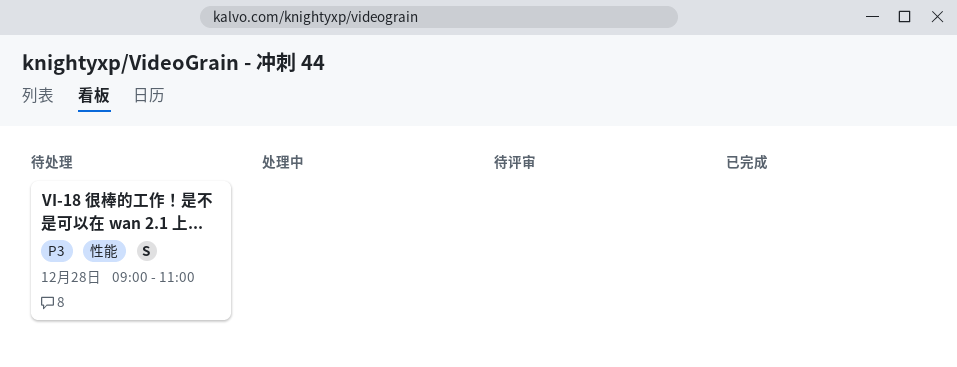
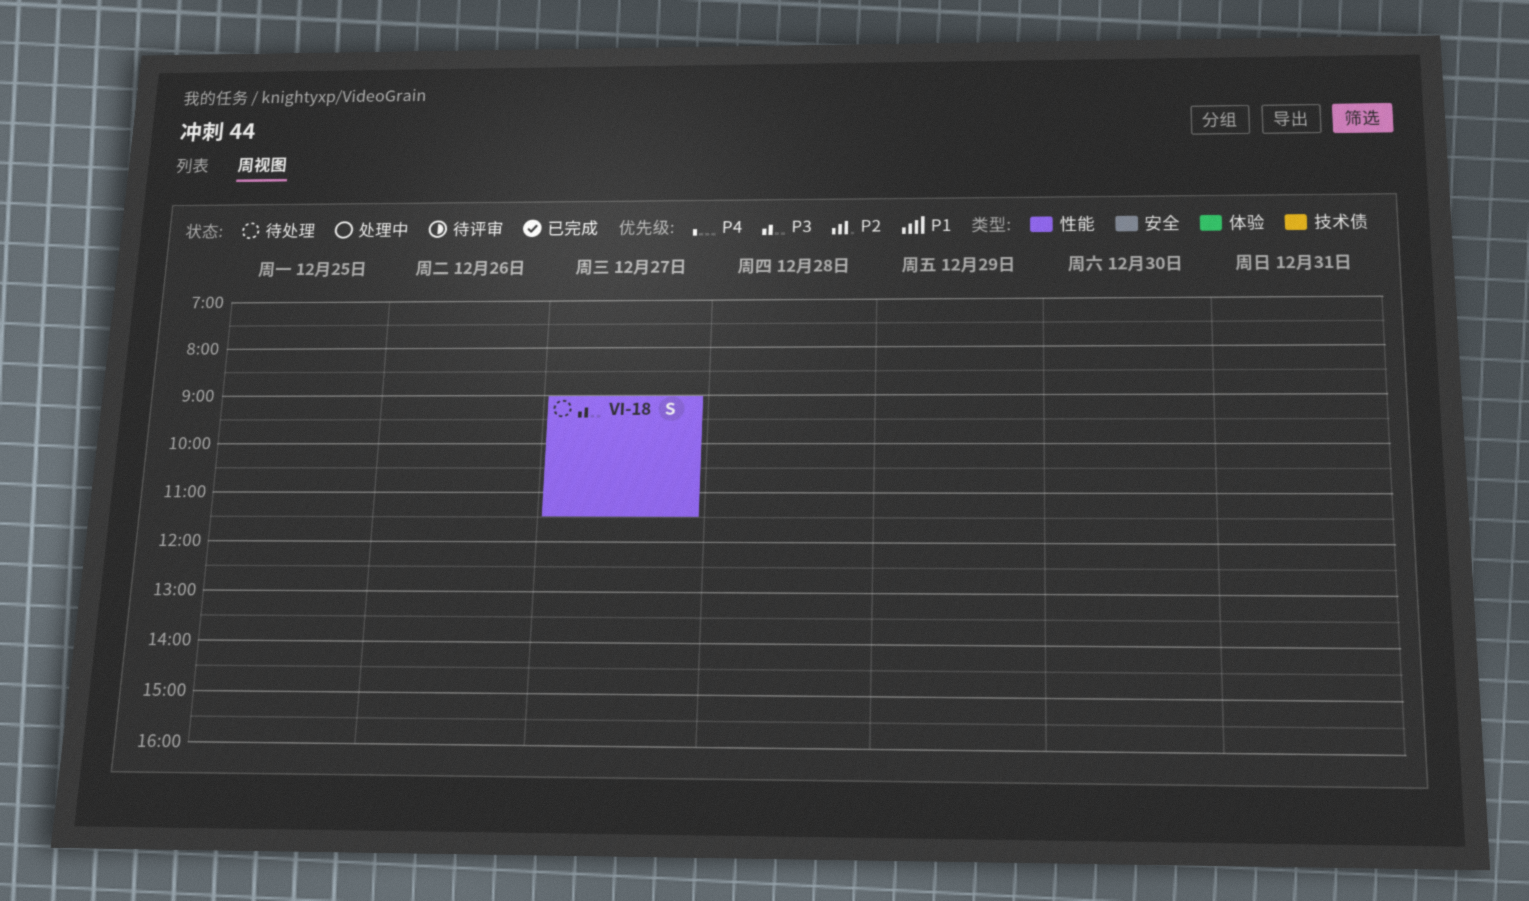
VI-18, day: Dec 28 -> Dec 27
VI-18, ends: 11:00 -> 11:30

